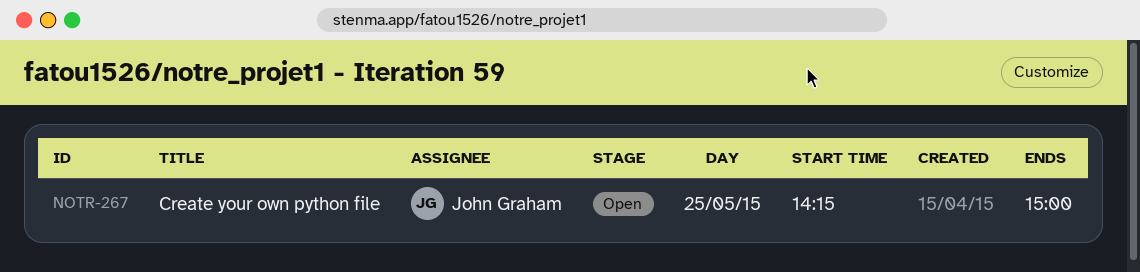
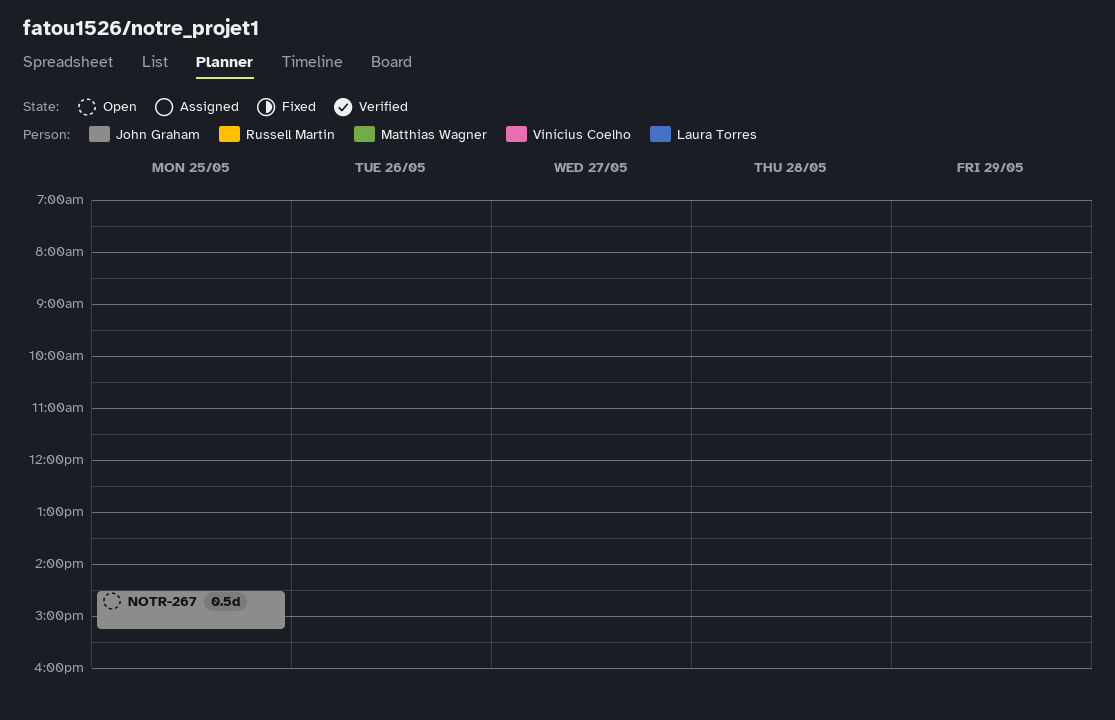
NOTR-267, begins: 14:15 -> 14:30
NOTR-267, ends: 15:00 -> 15:15

